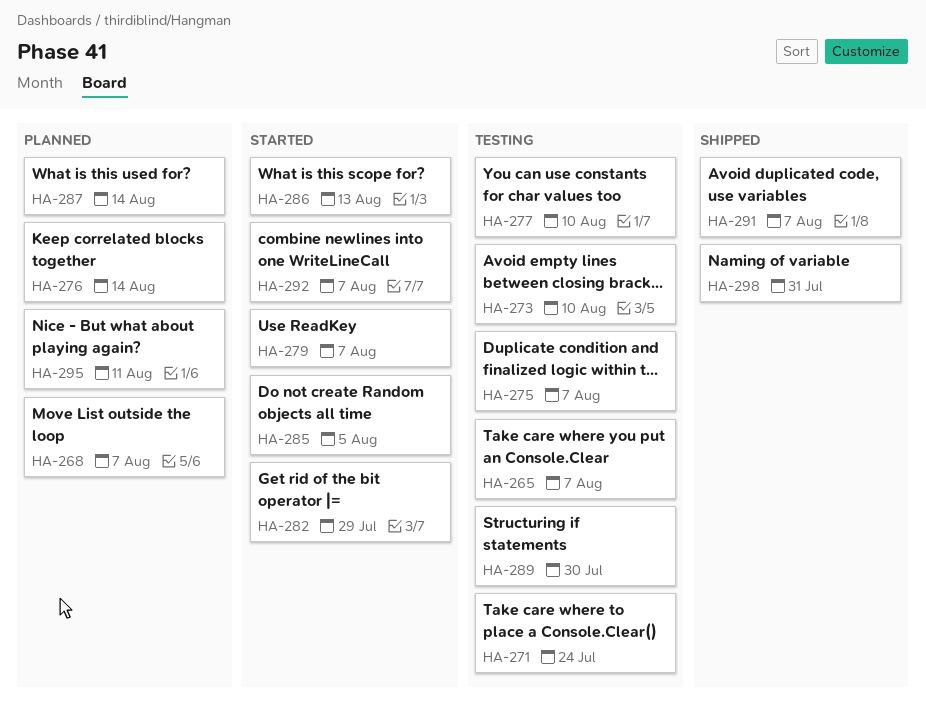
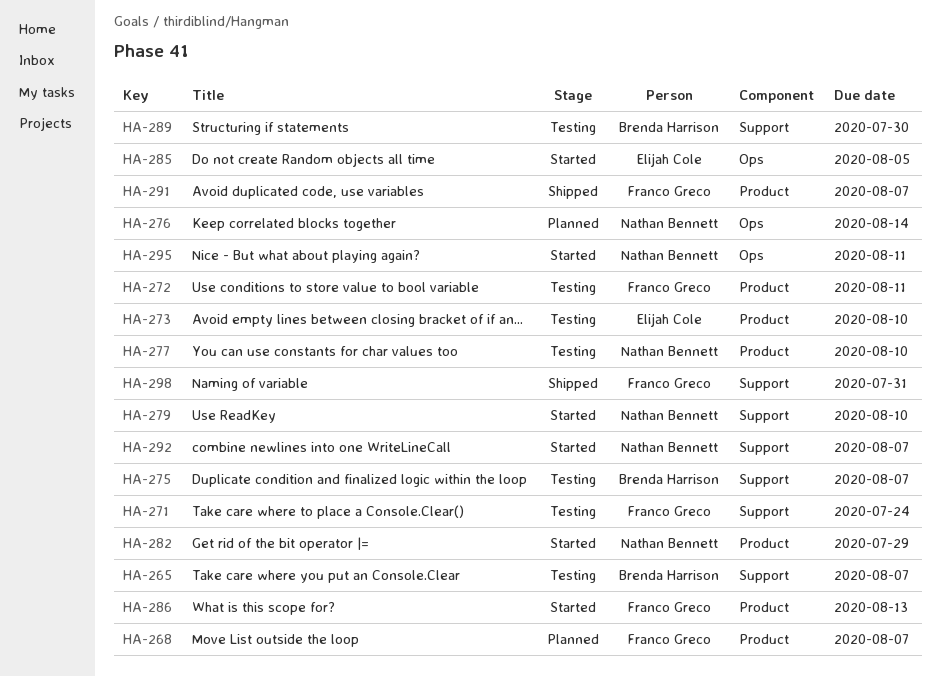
HA-272: none -> present
HA-279, due: Aug 7 -> Aug 10
HA-287: present -> none
HA-295, status: Planned -> Started

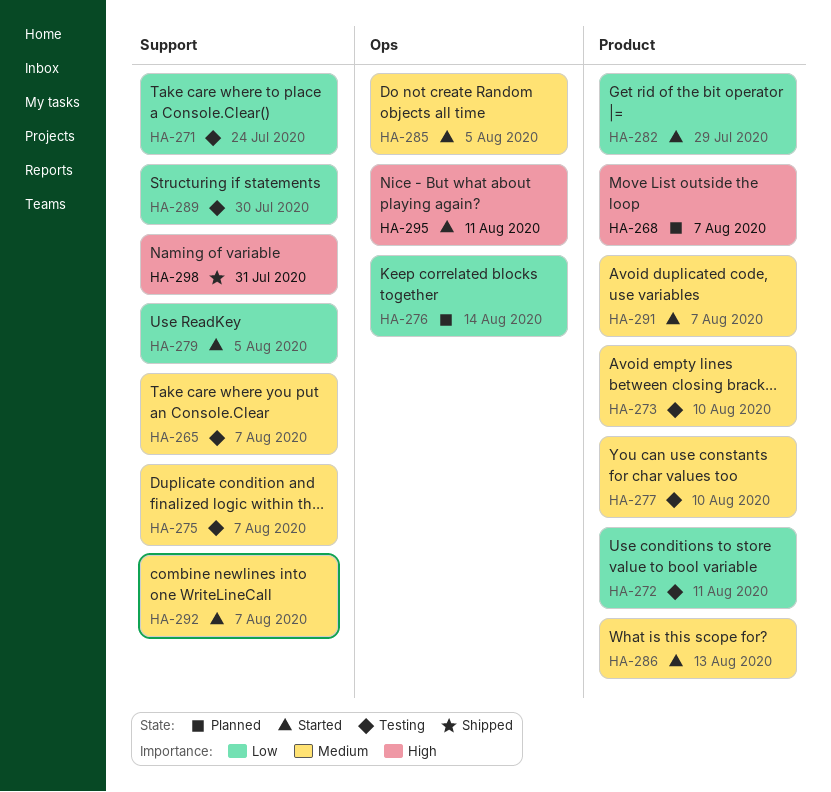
HA-279, due: Aug 10 -> Aug 5
HA-291, status: Shipped -> Started

